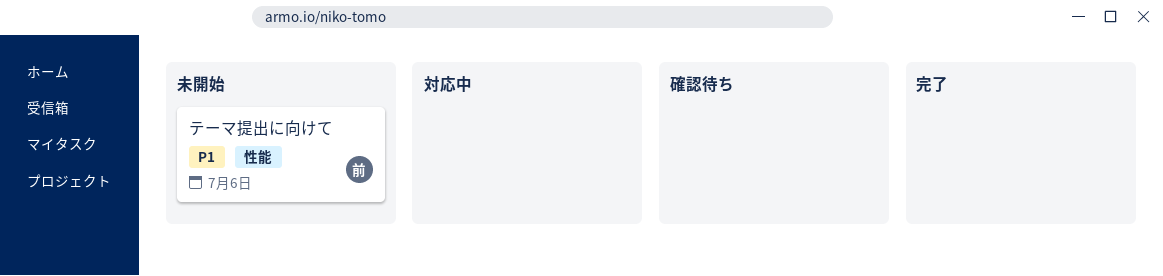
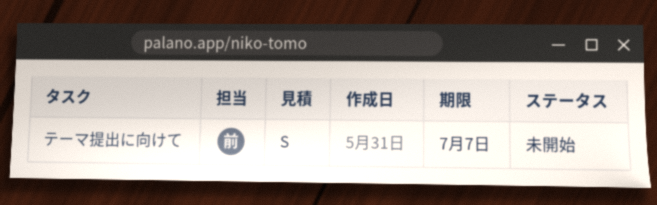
テーマ提出に向けて, due: Jul 6 -> Jul 7

